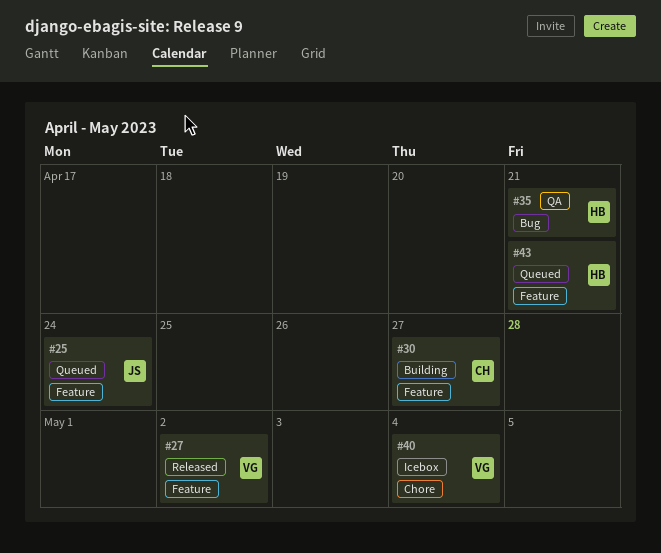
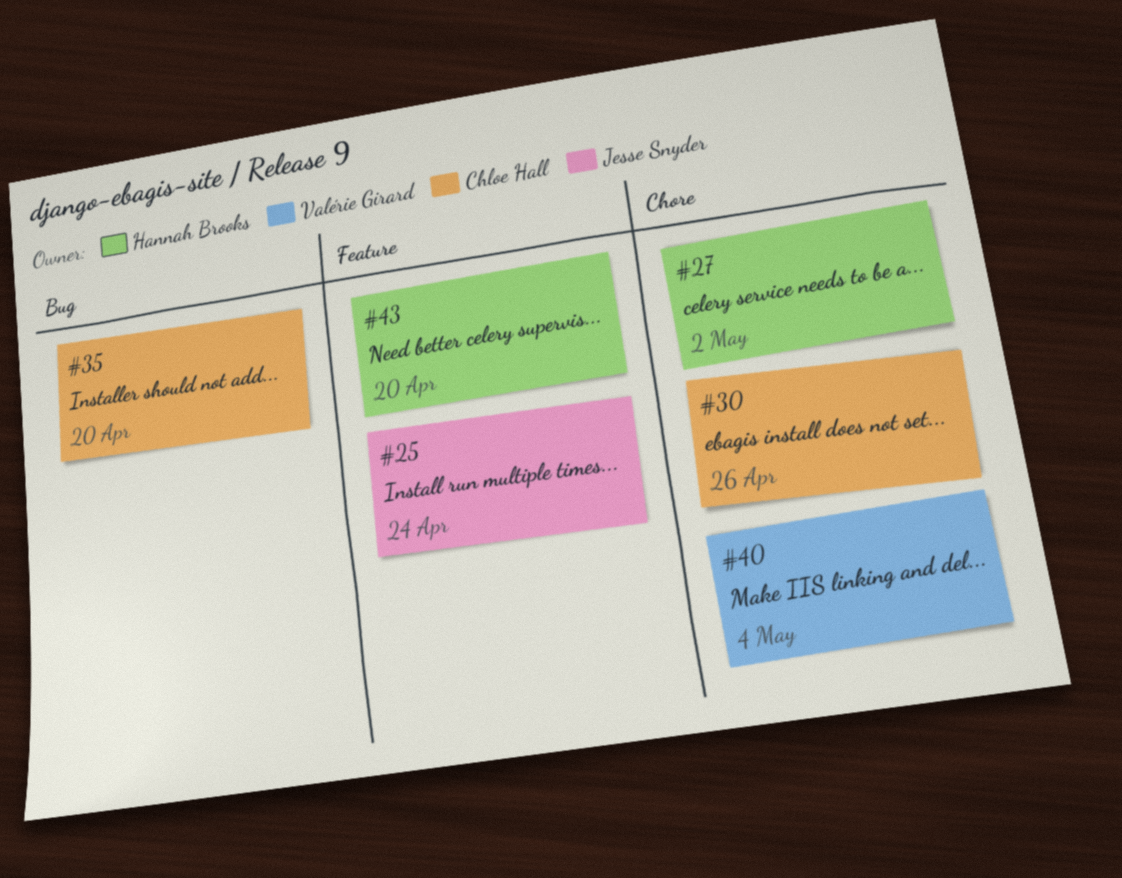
#27, owner: Valérie Girard -> Hannah Brooks
#27, label: Feature -> Chore
#30, label: Feature -> Chore
#30, due: Apr 27 -> Apr 26
#35, owner: Hannah Brooks -> Chloe Hall
#35, due: Apr 21 -> Apr 20
#43, due: Apr 21 -> Apr 20

